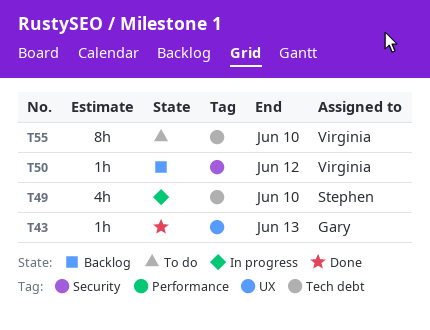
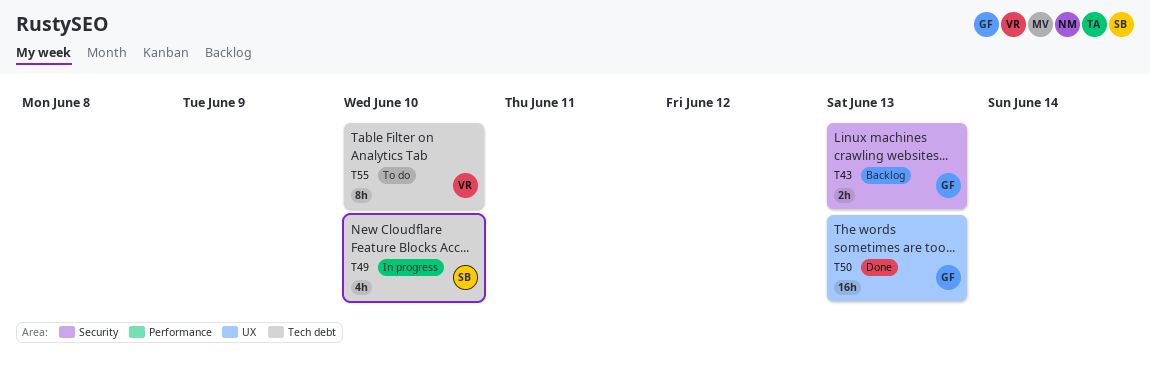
T43, status: Done -> Backlog
T43, label: UX -> Security
T43, estimate: 1h -> 2h
T50, status: Backlog -> Done
T50, owner: Virginia -> Gary
T50, label: Security -> UX
T50, estimate: 1h -> 16h
T50, due: Jun 12 -> Jun 13

